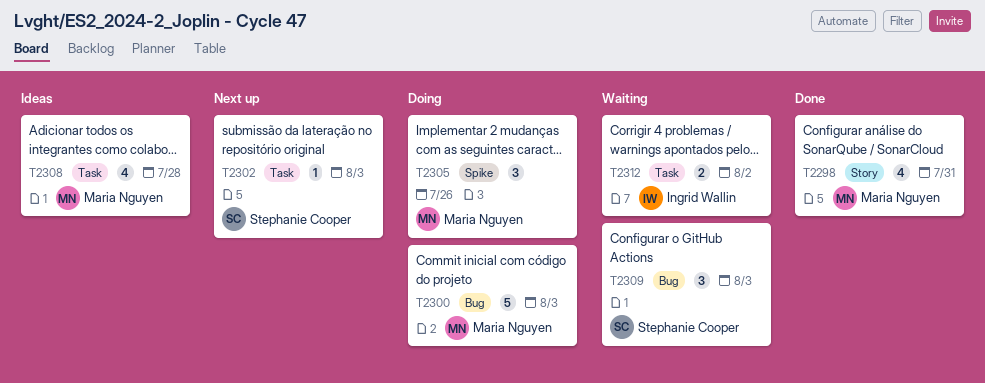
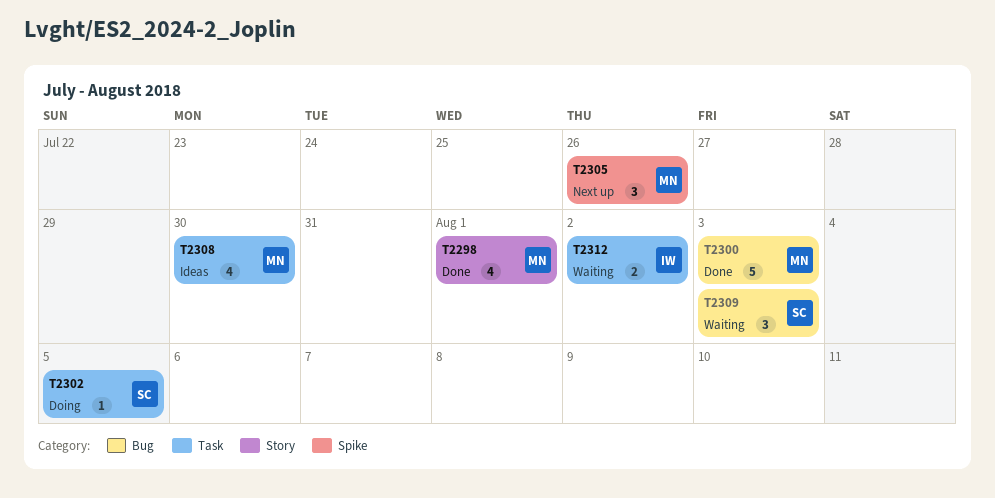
T2298, due: Jul 31 -> Aug 1
T2300, status: Doing -> Done
T2302, status: Next up -> Doing
T2302, due: Aug 3 -> Aug 5
T2305, status: Doing -> Next up
T2308, due: Jul 28 -> Jul 30

